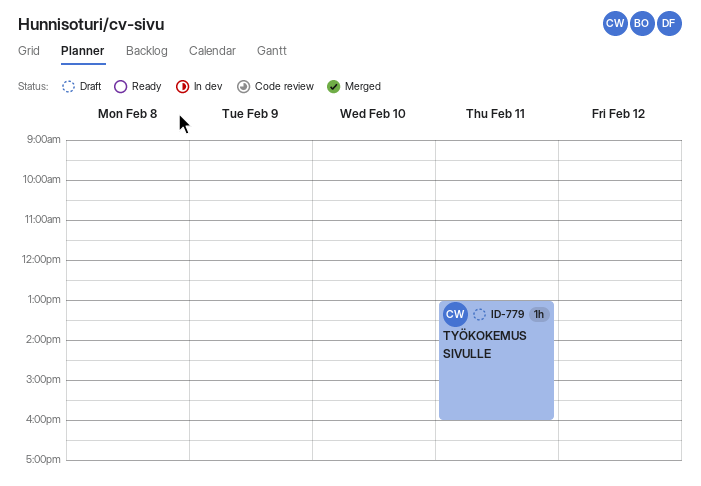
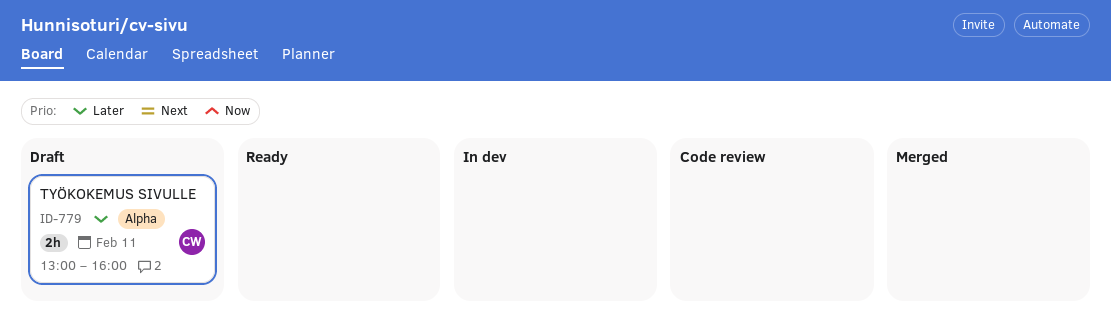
ID-779, estimate: 1h -> 2h

